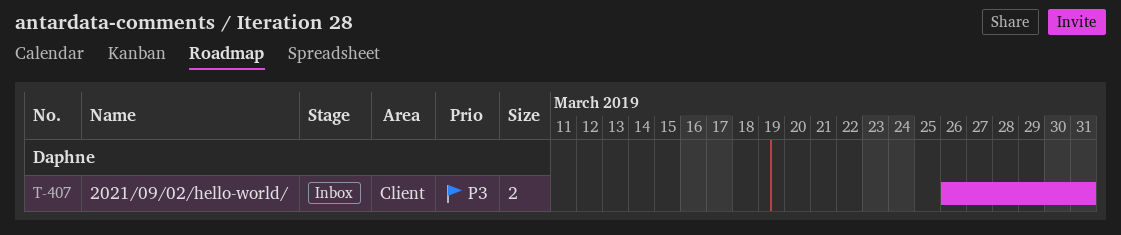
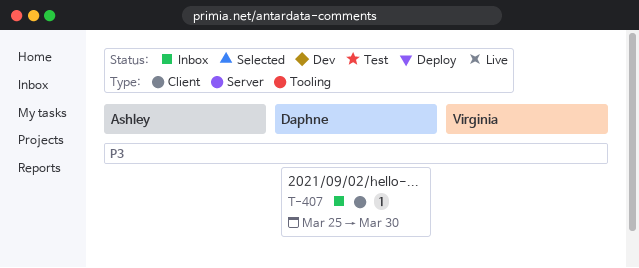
T-407, estimate: 2 -> 1
T-407, start: Mar 26 -> Mar 25
T-407, due: Mar 31 -> Mar 30

